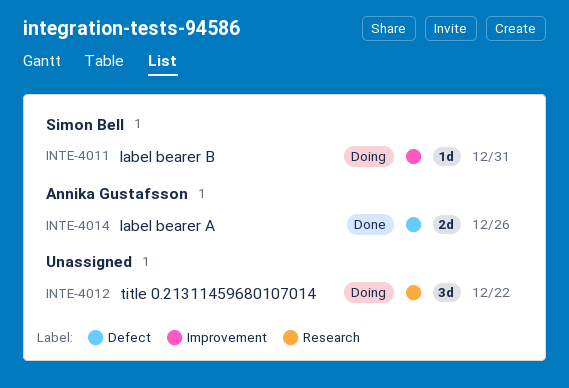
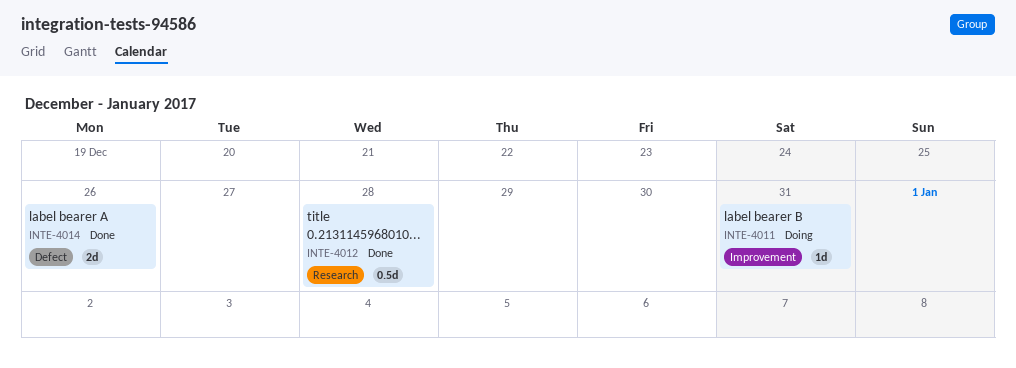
INTE-4012, status: Doing -> Done
INTE-4012, estimate: 3d -> 0.5d
INTE-4012, due: Dec 22 -> Dec 28

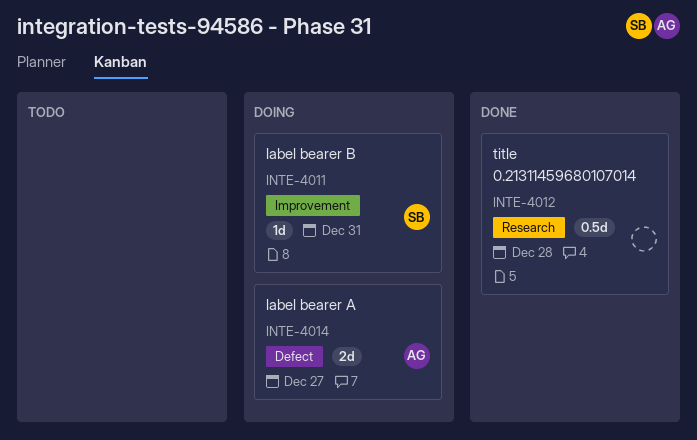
INTE-4014, status: Done -> Doing
INTE-4014, due: Dec 26 -> Dec 27

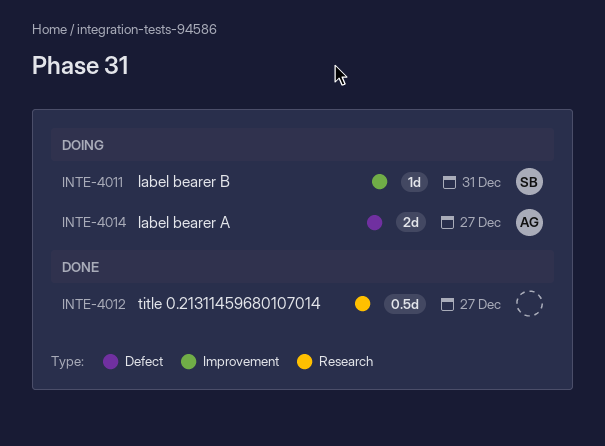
INTE-4012, due: Dec 28 -> Dec 27

